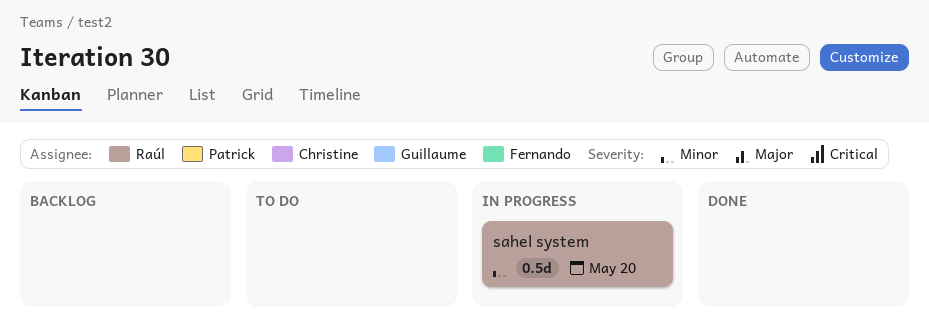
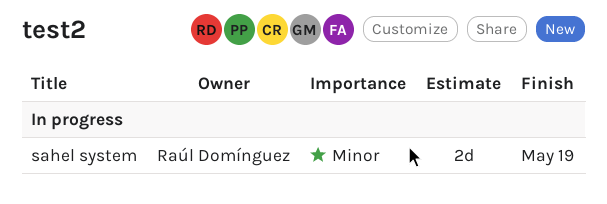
sahel system, estimate: 0.5d -> 2d
sahel system, due: May 20 -> May 19

